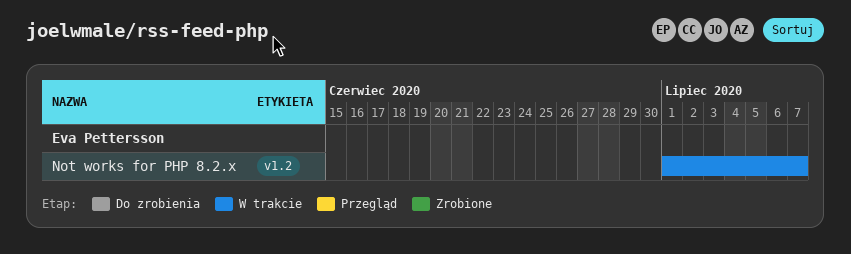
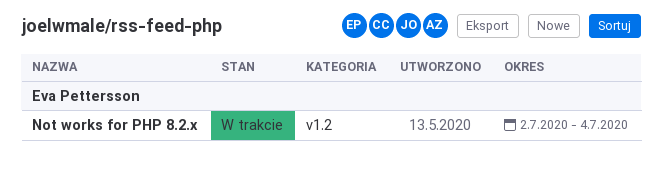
Not works for PHP 8.2.x, start: Jul 1 -> Jul 2
Not works for PHP 8.2.x, due: Jul 7 -> Jul 4

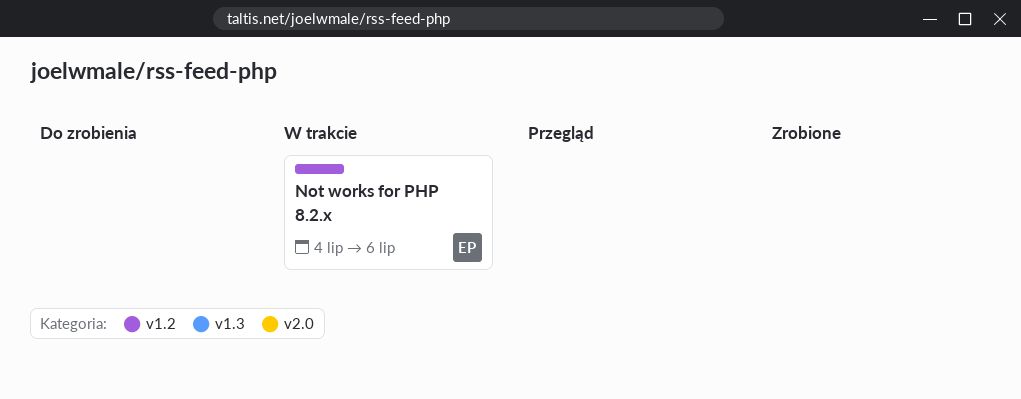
Not works for PHP 8.2.x, start: Jul 2 -> Jul 4
Not works for PHP 8.2.x, due: Jul 4 -> Jul 6

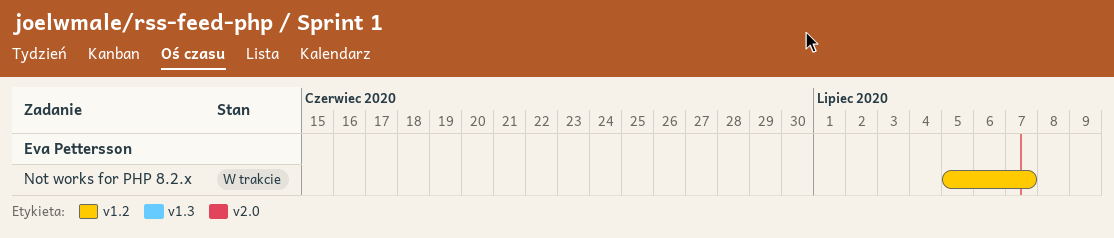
Not works for PHP 8.2.x, start: Jul 4 -> Jul 5
Not works for PHP 8.2.x, due: Jul 6 -> Jul 7

